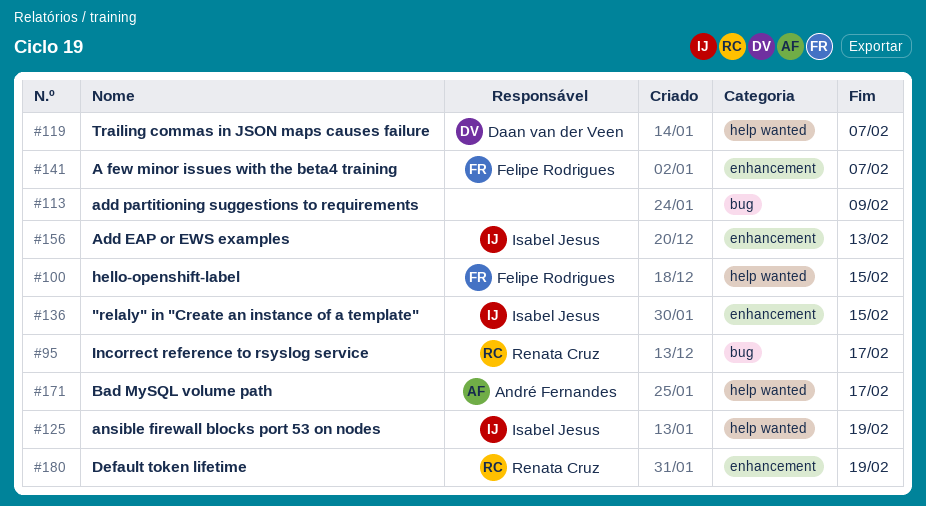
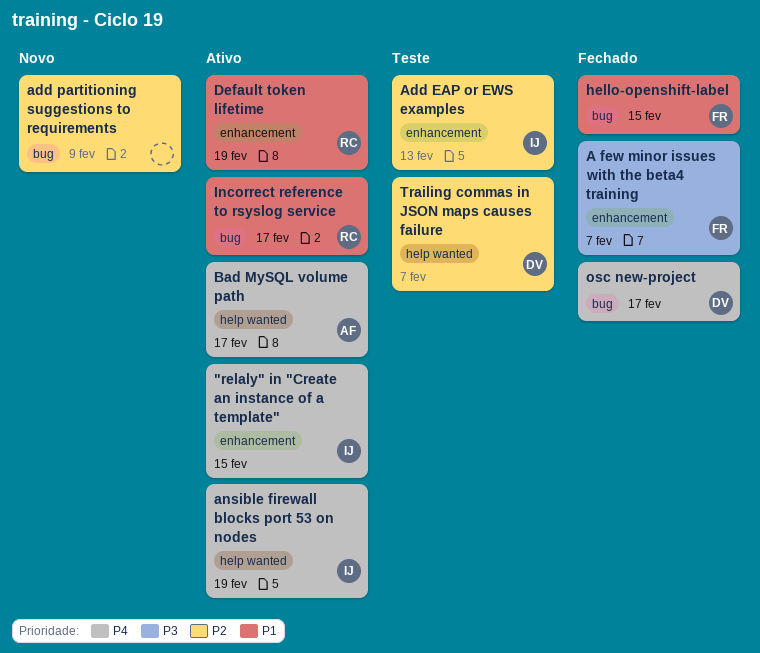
hello-openshift-label, label: help wanted -> bug
osc new-project: none -> present

